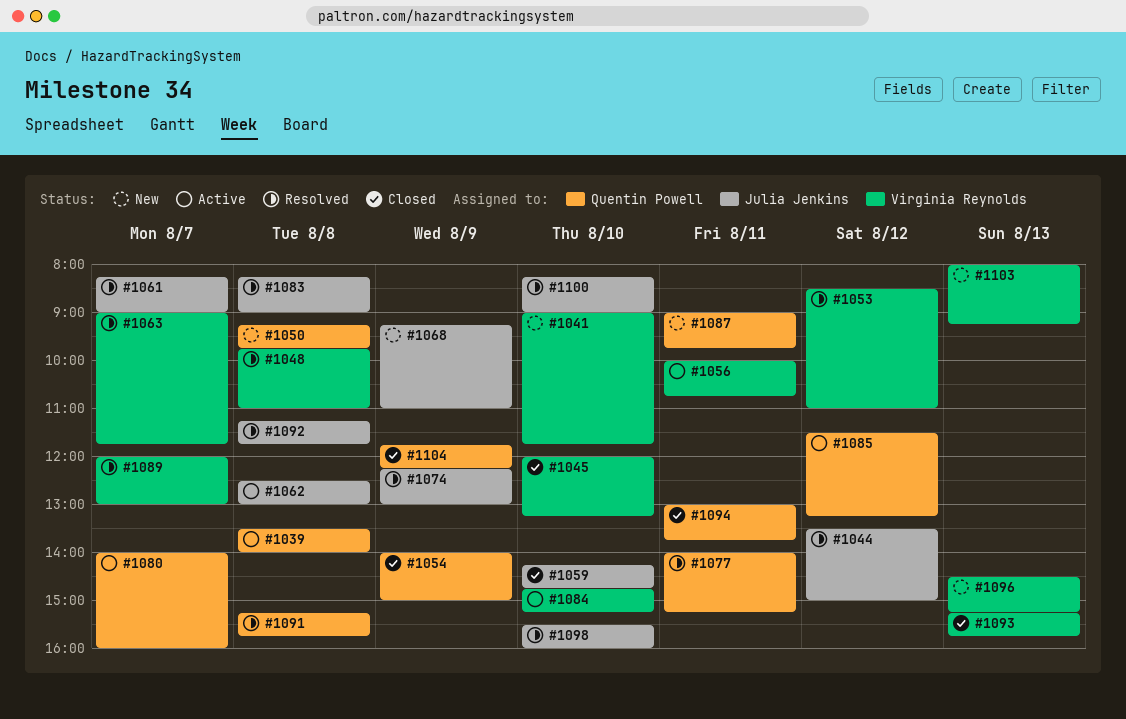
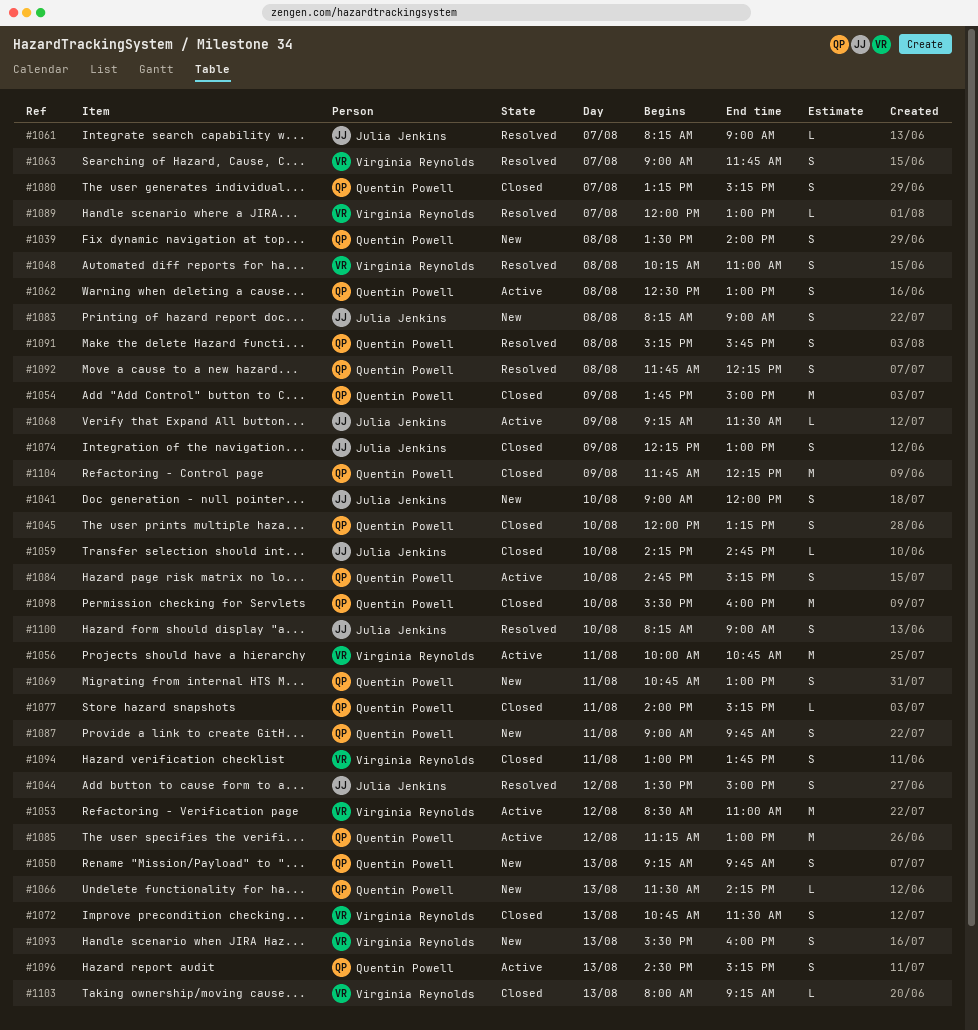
#1039, status: Active -> New
#1041, owner: Virginia Reynolds -> Julia Jenkins
#1041, ends: 11:45 -> 12:00
#1045, owner: Virginia Reynolds -> Quentin Powell
#1048, begins: 09:45 -> 10:15
#1050, day: Aug 8 -> Aug 13
#1053, status: Resolved -> Active
#1054, begins: 14:00 -> 13:45
#1062, owner: Julia Jenkins -> Quentin Powell
#1066: none -> present
#1068, status: New -> Active
#1068, ends: 11:00 -> 11:30
#1069: none -> present
#1072: none -> present
#1074, status: Resolved -> Closed
#1077, status: Resolved -> Closed
#1080, status: Active -> Closed
#1080, begins: 14:00 -> 13:15
#1080, ends: 16:00 -> 15:15
#1083, status: Resolved -> New
#1084, owner: Virginia Reynolds -> Quentin Powell
#1085, begins: 11:30 -> 11:15
#1085, ends: 13:15 -> 13:00
#1092, owner: Julia Jenkins -> Quentin Powell
#1092, begins: 11:15 -> 11:45
#1092, ends: 11:45 -> 12:15
#1093, status: Closed -> New
#1093, begins: 15:15 -> 15:30
#1093, ends: 15:45 -> 16:00
#1094, owner: Quentin Powell -> Virginia Reynolds
#1096, status: New -> Active
#1096, owner: Virginia Reynolds -> Quentin Powell
#1098, status: Resolved -> Closed
#1098, owner: Julia Jenkins -> Quentin Powell
#1103, status: New -> Closed

